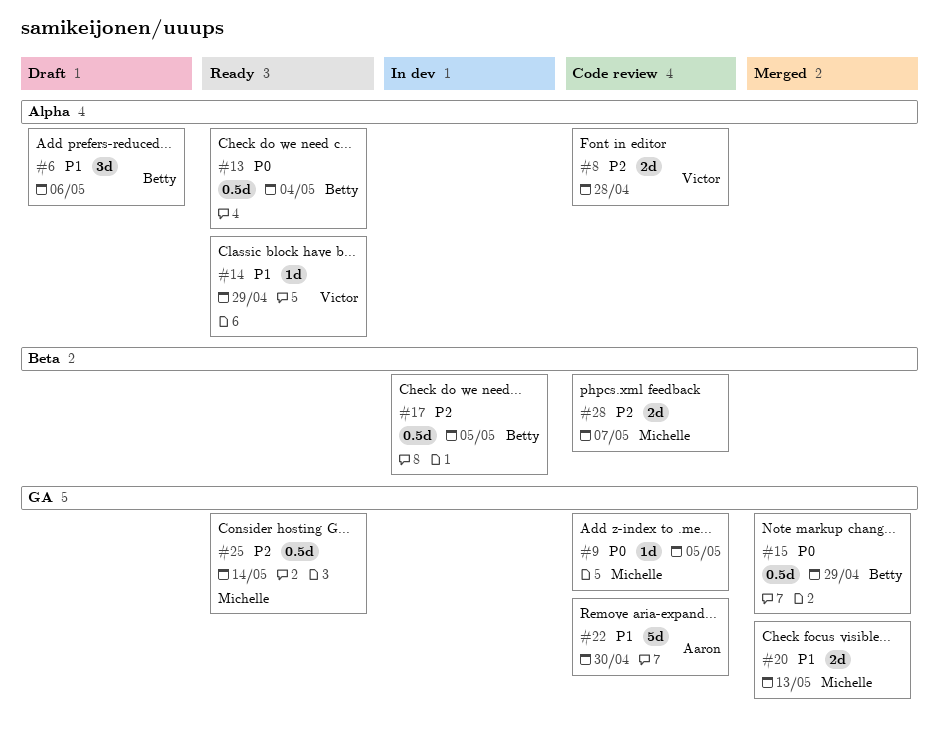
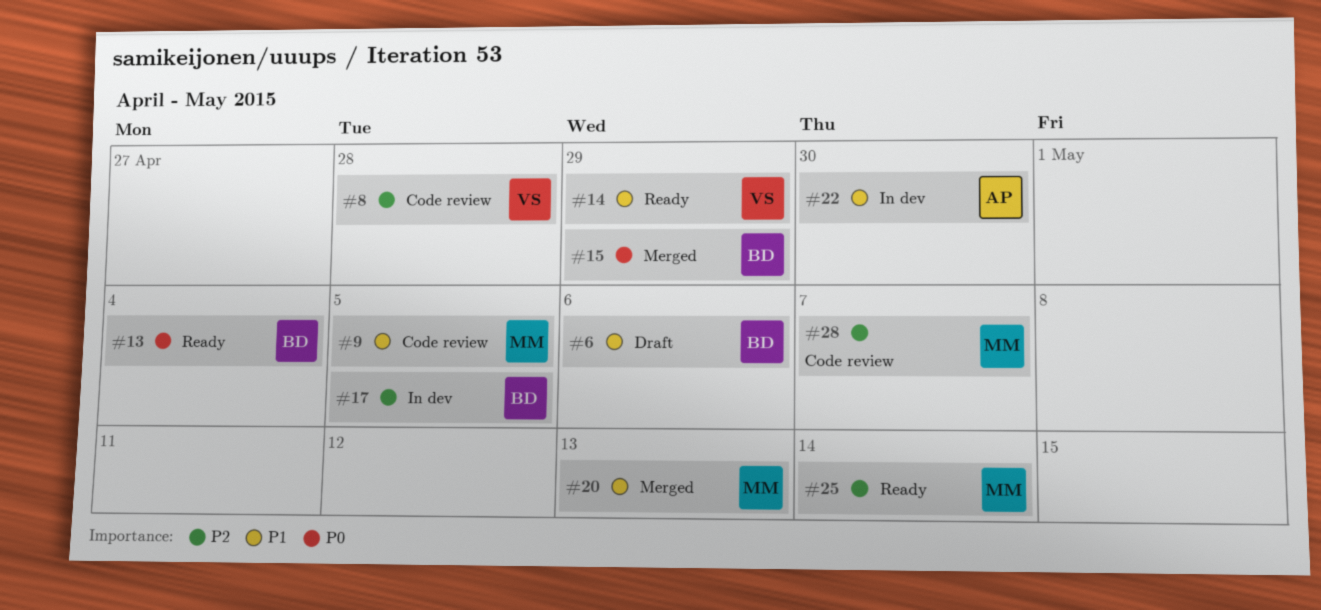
#9, priority: P0 -> P1
#22, status: Code review -> In dev

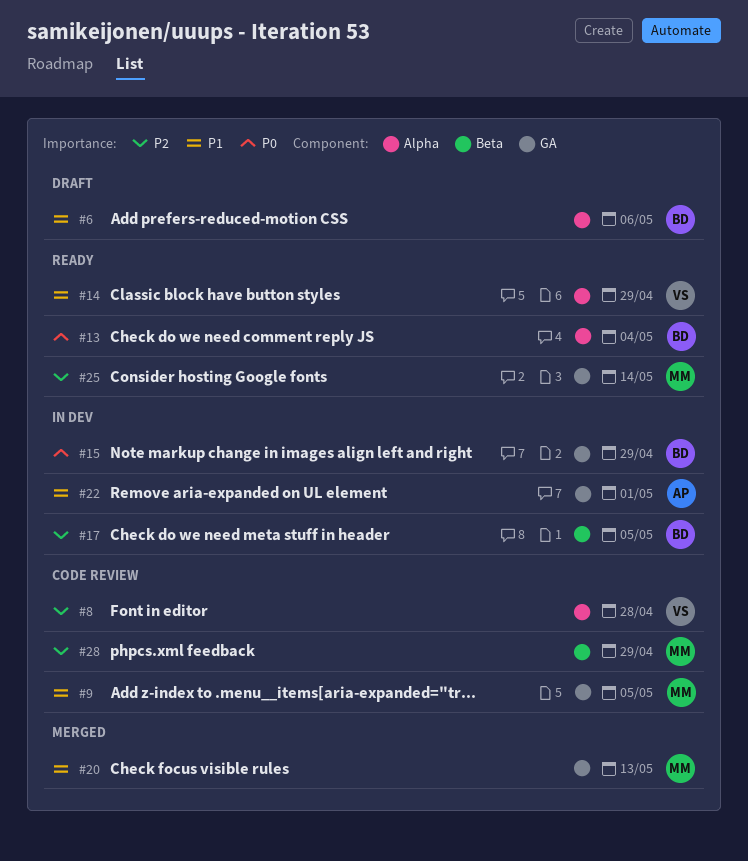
#15, status: Merged -> In dev
#22, due: Apr 30 -> May 1
#28, due: May 7 -> Apr 29

